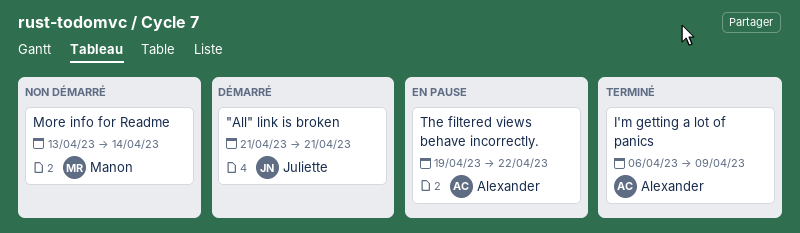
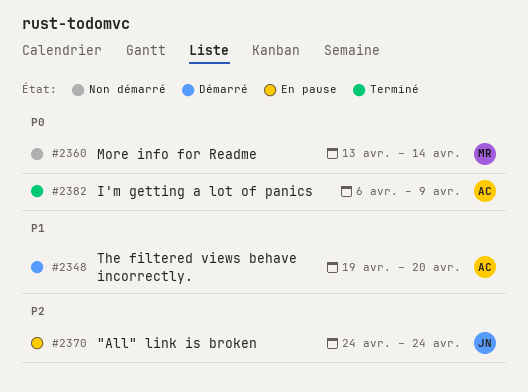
"All" link is broken, status: Démarré -> En pause
"All" link is broken, start: Apr 21 -> Apr 24
"All" link is broken, due: Apr 21 -> Apr 24
The filtered views behave incorrectly., status: En pause -> Démarré
The filtered views behave incorrectly., due: Apr 22 -> Apr 20

